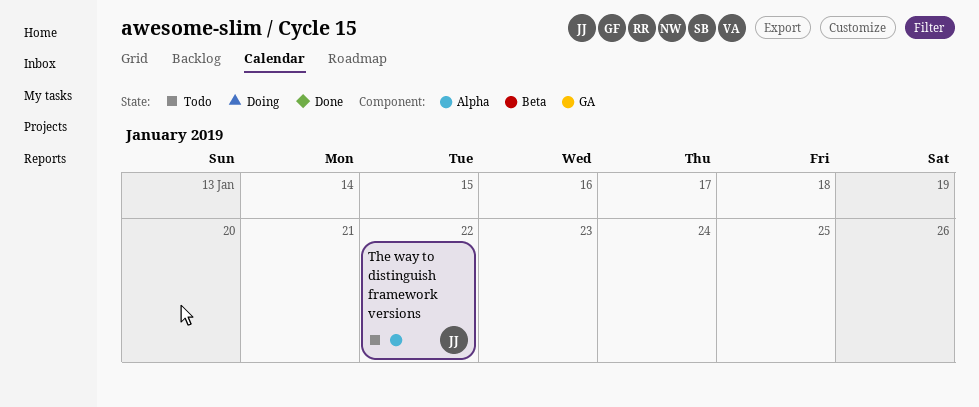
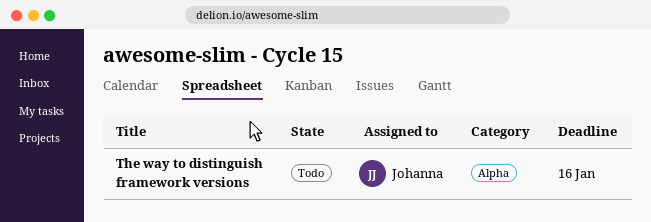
The way to distinguish framework versions, due: Jan 22 -> Jan 16

